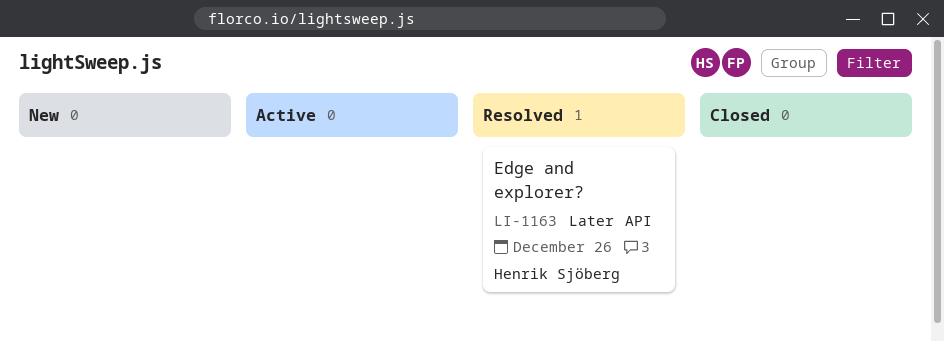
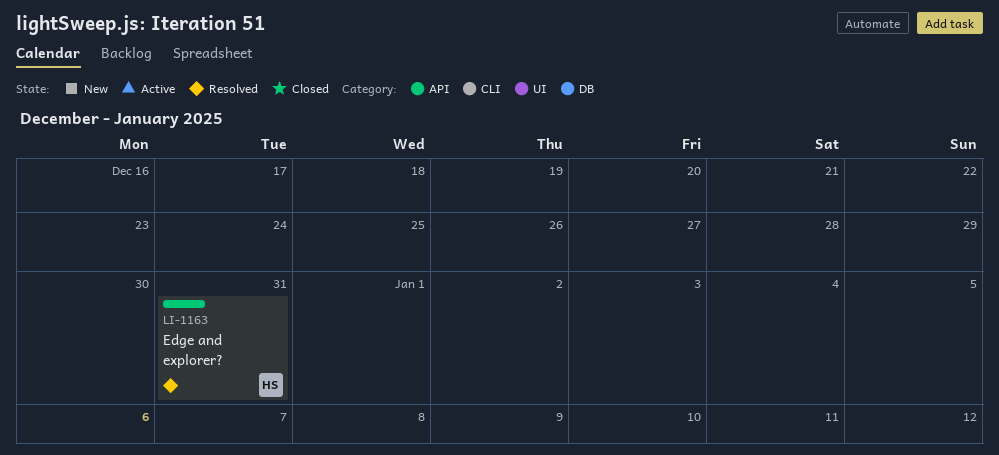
LI-1163, due: Dec 26 -> Dec 31

